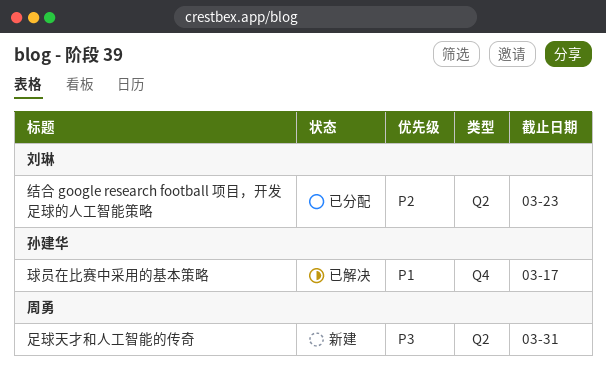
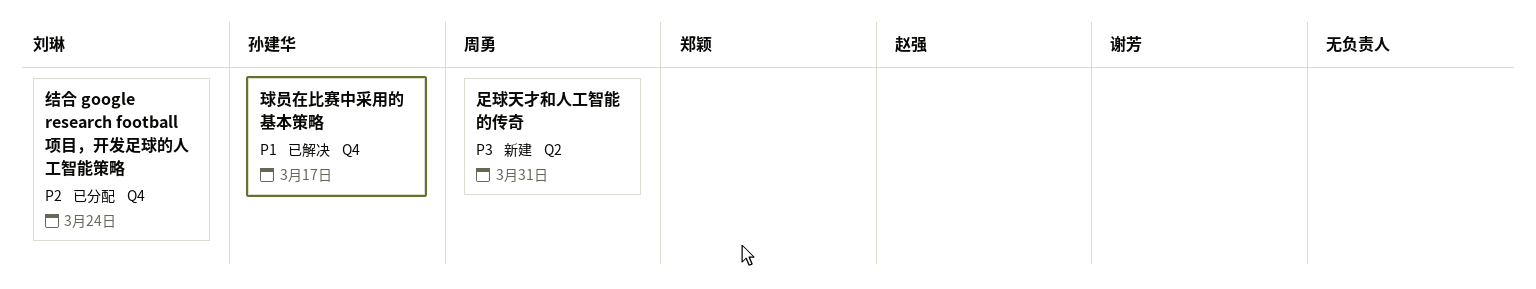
结合 google research football 项目，开发足球的人工智能策略, label: Q2 -> Q4
结合 google research football 项目，开发足球的人工智能策略, due: Mar 23 -> Mar 24

